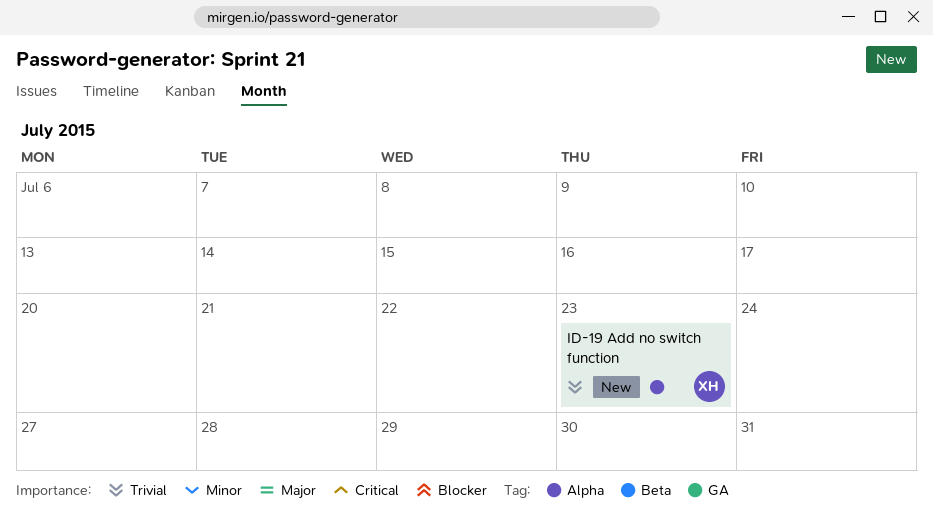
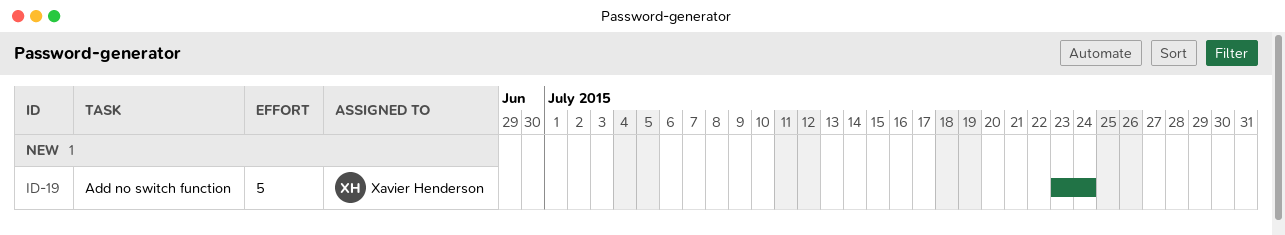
ID-19, due: Jul 23 -> Jul 24

